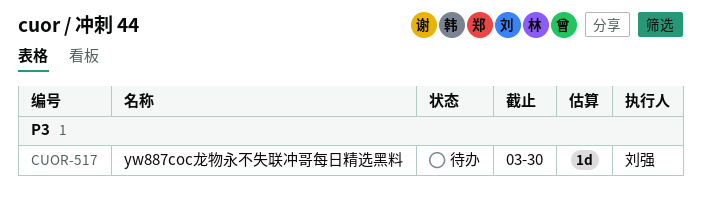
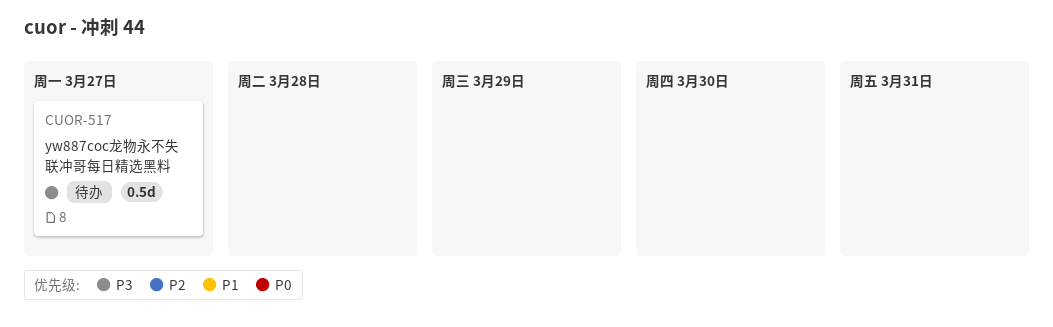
CUOR-517, estimate: 1d -> 0.5d
CUOR-517, due: Mar 30 -> Mar 27

